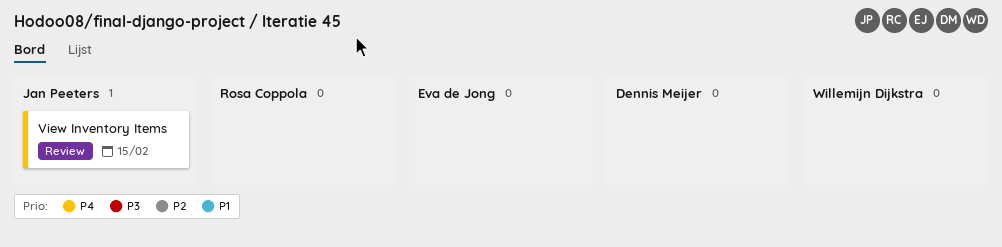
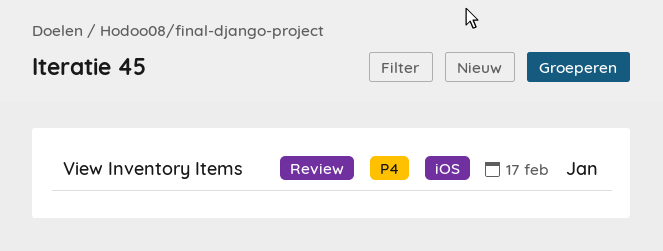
View Inventory Items, due: Feb 15 -> Feb 17

